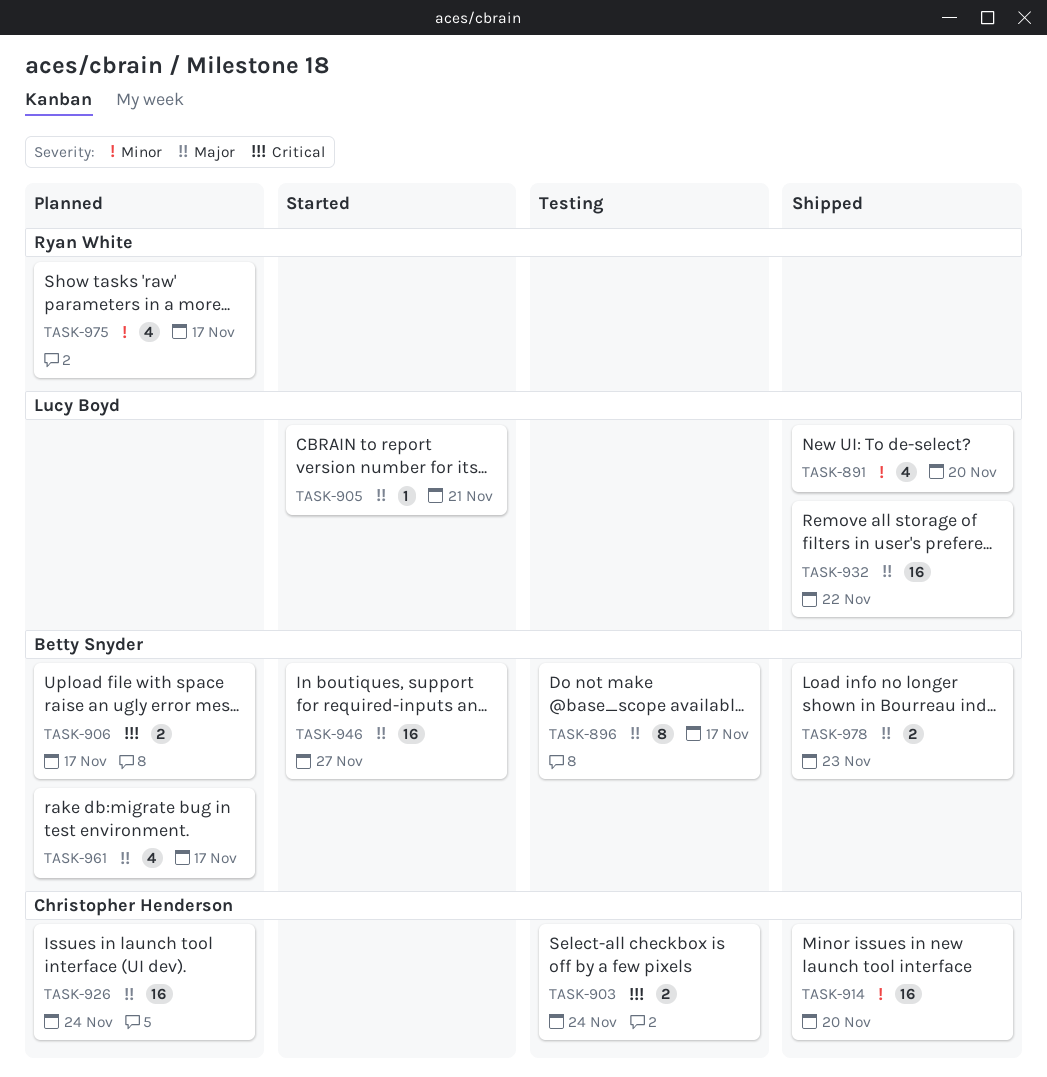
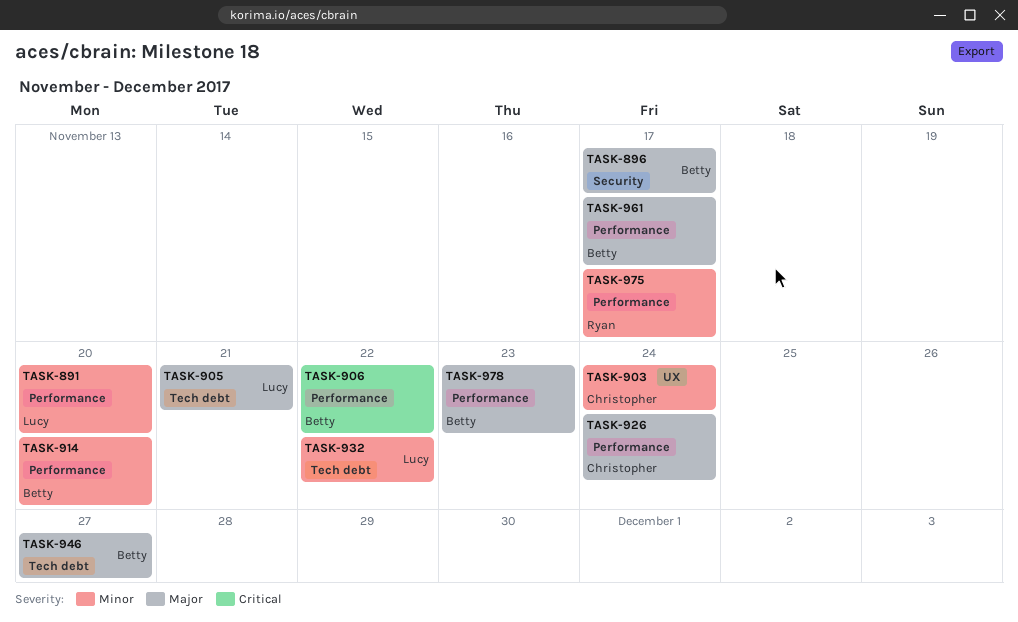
TASK-903, priority: Critical -> Minor
TASK-906, due: Nov 17 -> Nov 22
TASK-914, owner: Christopher Henderson -> Betty Snyder
TASK-932, priority: Major -> Minor

